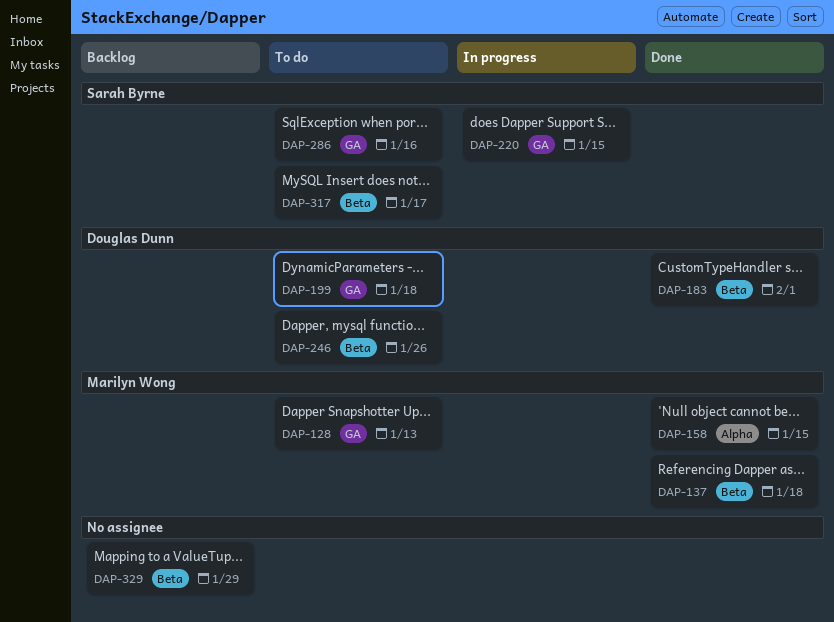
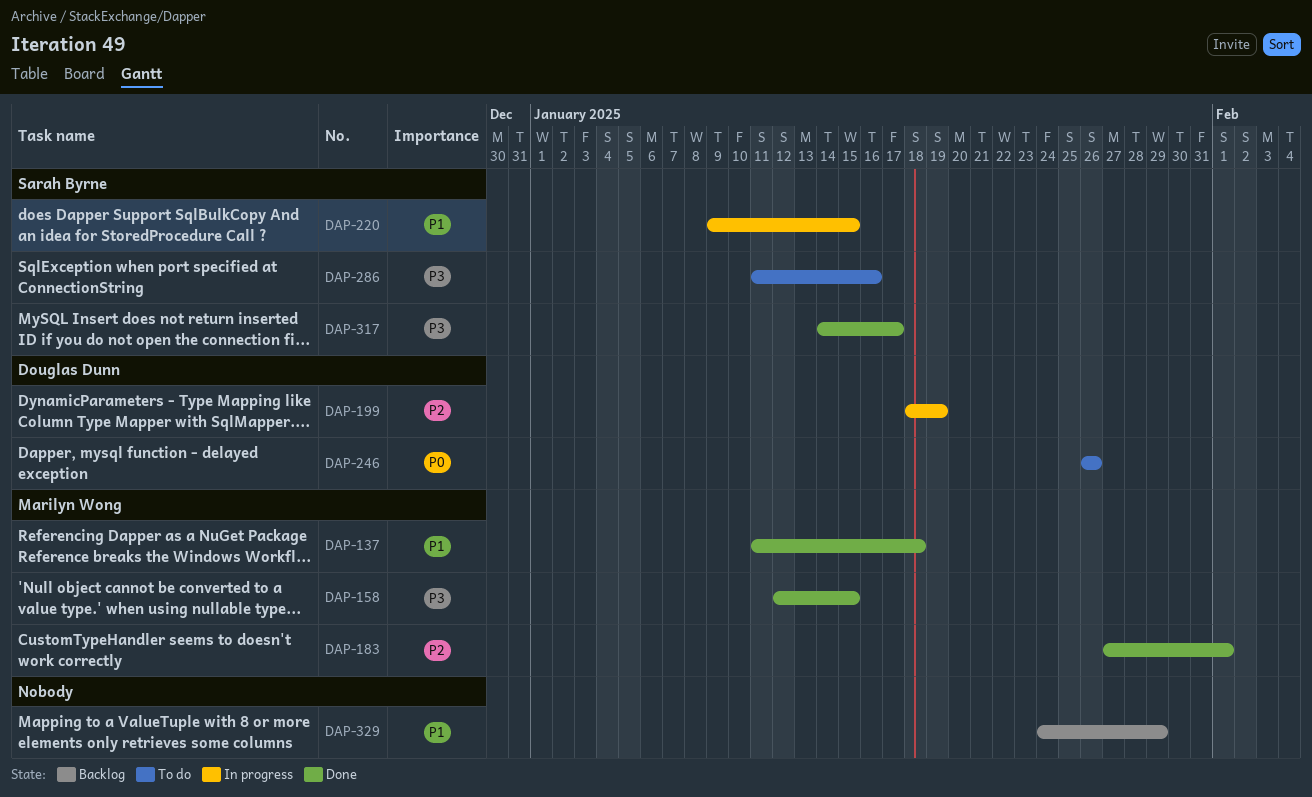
DAP-128: present -> none
DAP-183, owner: Douglas Dunn -> Marilyn Wong
DAP-199, status: To do -> In progress
DAP-199, due: Jan 18 -> Jan 19
DAP-317, status: To do -> Done

